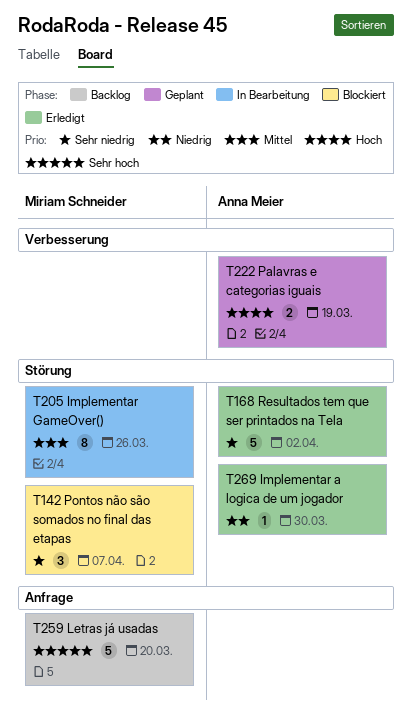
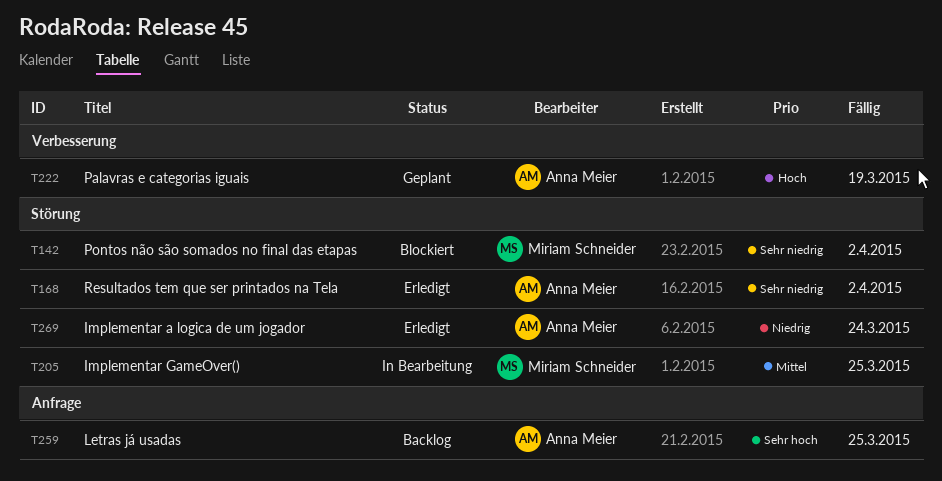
T142, due: Apr 7 -> Apr 2
T205, due: Mar 26 -> Mar 25
T259, owner: Miriam Schneider -> Anna Meier
T259, due: Mar 20 -> Mar 25
T269, due: Mar 30 -> Mar 24

